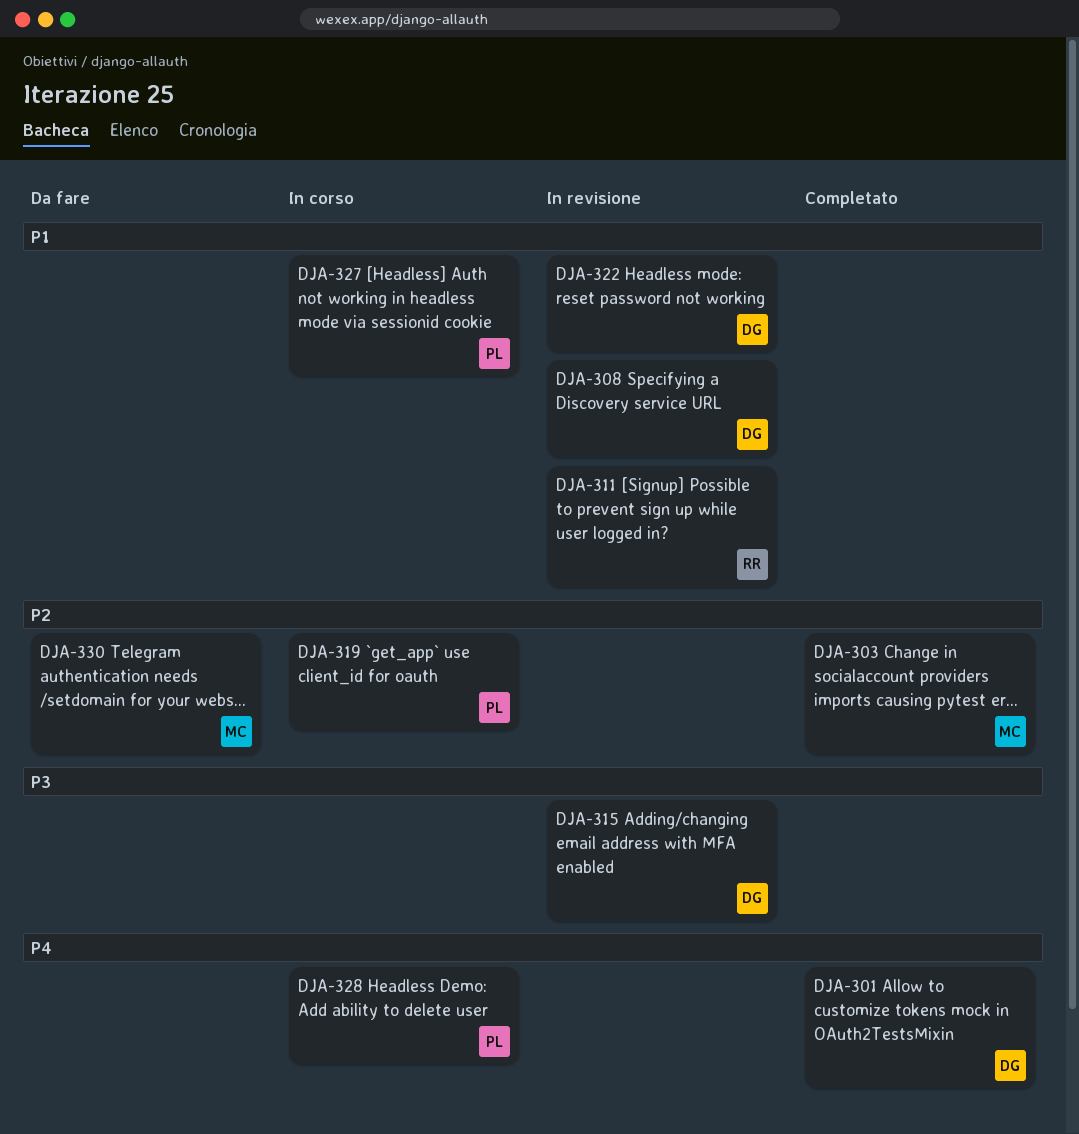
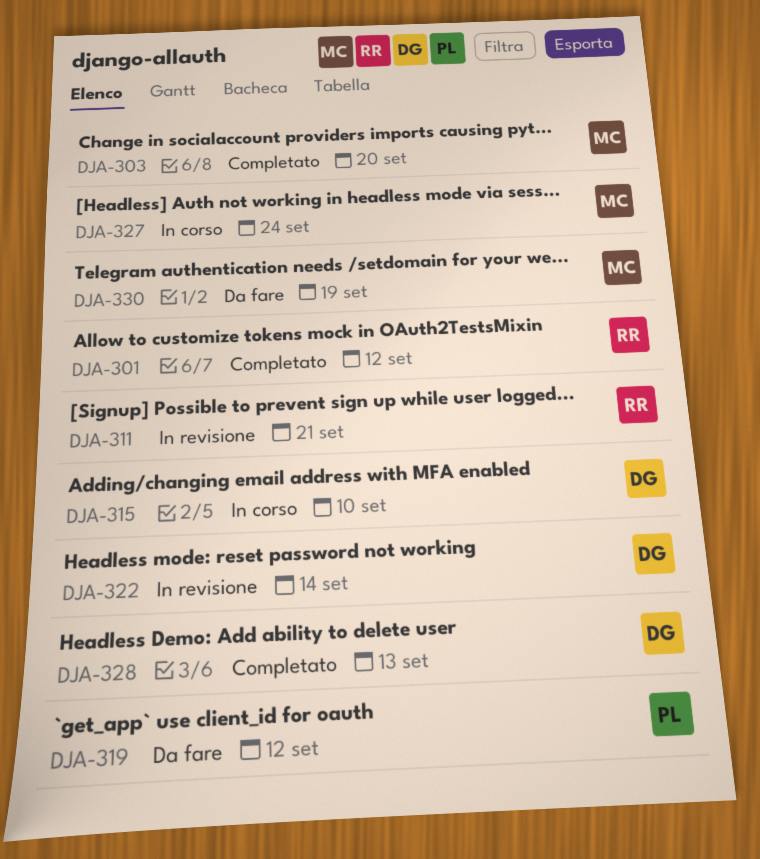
DJA-301, owner: DG -> RR
DJA-308: present -> none
DJA-315, status: In revisione -> In corso
DJA-319, status: In corso -> Da fare
DJA-327, owner: PL -> MC
DJA-328, status: In corso -> Completato
DJA-328, owner: PL -> DG

